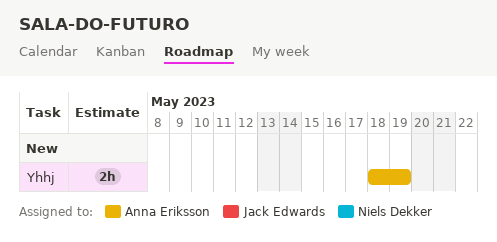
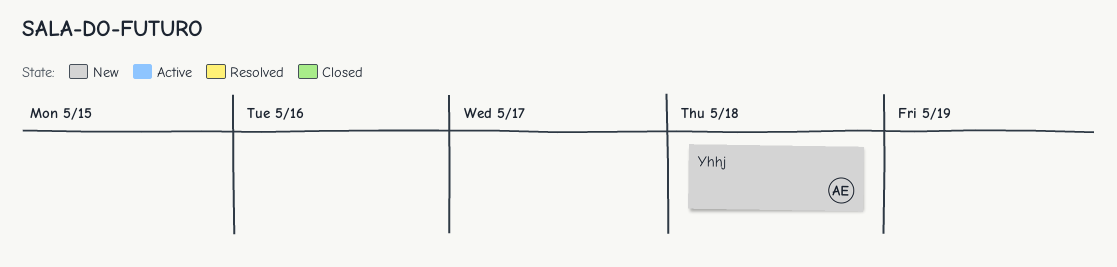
Yhhj, due: May 19 -> May 18

